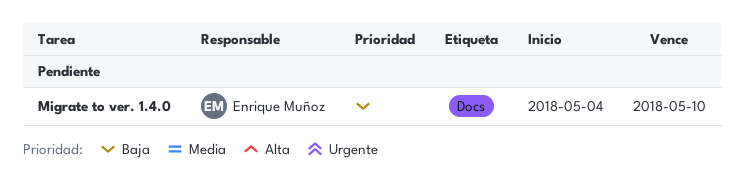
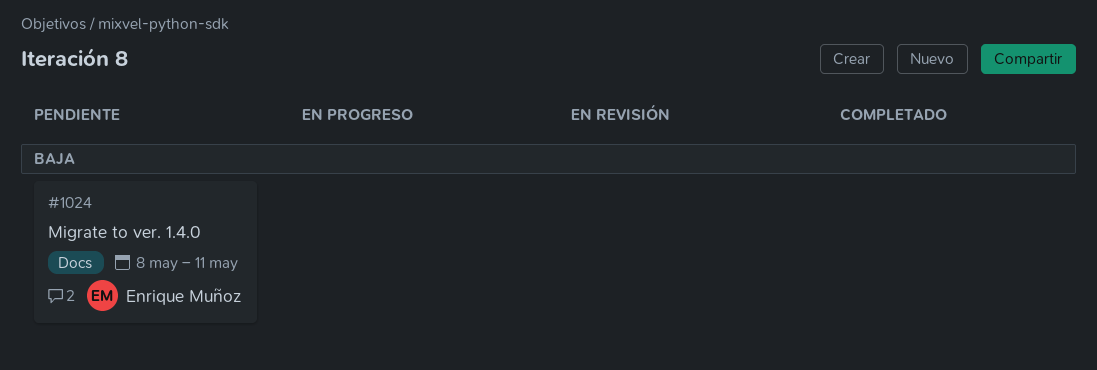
Migrate to ver. 1.4.0, start: May 4 -> May 8
Migrate to ver. 1.4.0, due: May 10 -> May 11

